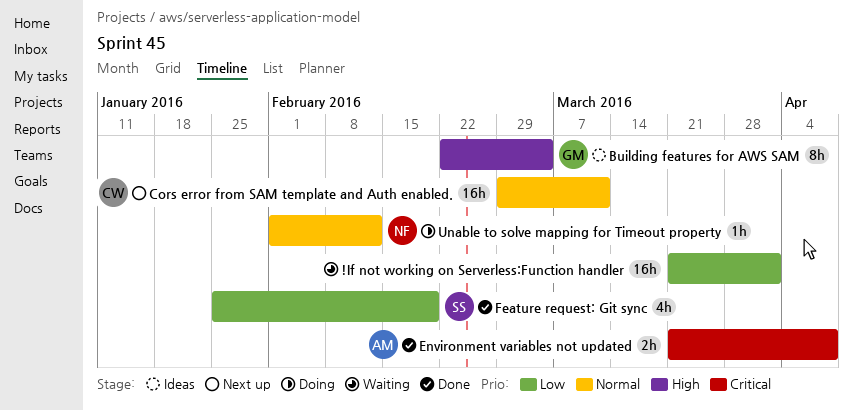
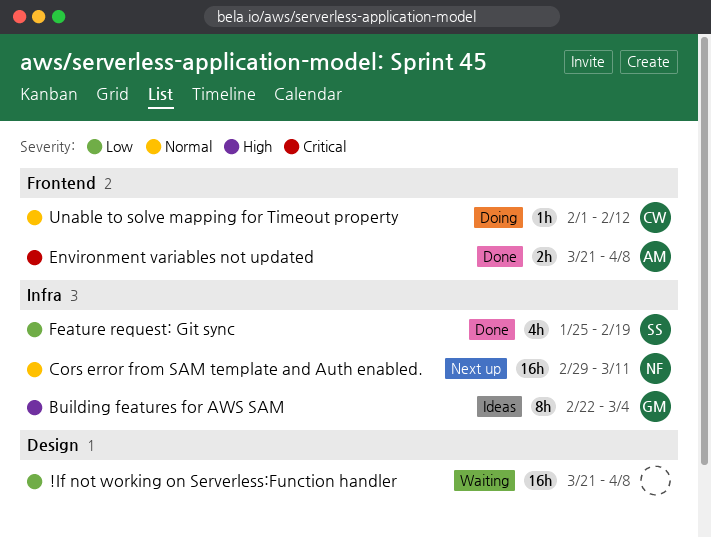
!If not working on Serverless:Function handler, due: Apr 1 -> Apr 8
Cors error from SAM template and Auth enabled., owner: CW -> NF
Unable to solve mapping for Timeout property, owner: NF -> CW

